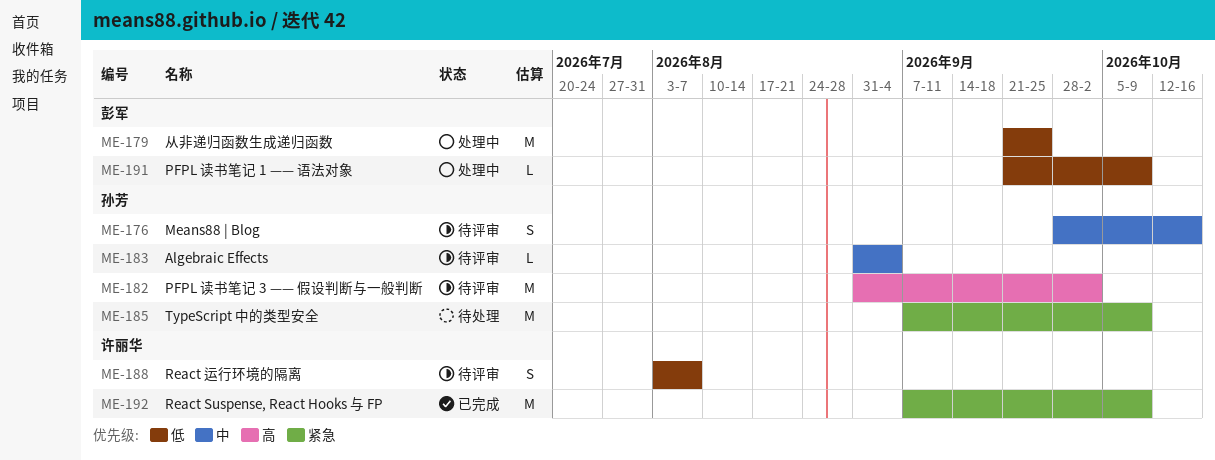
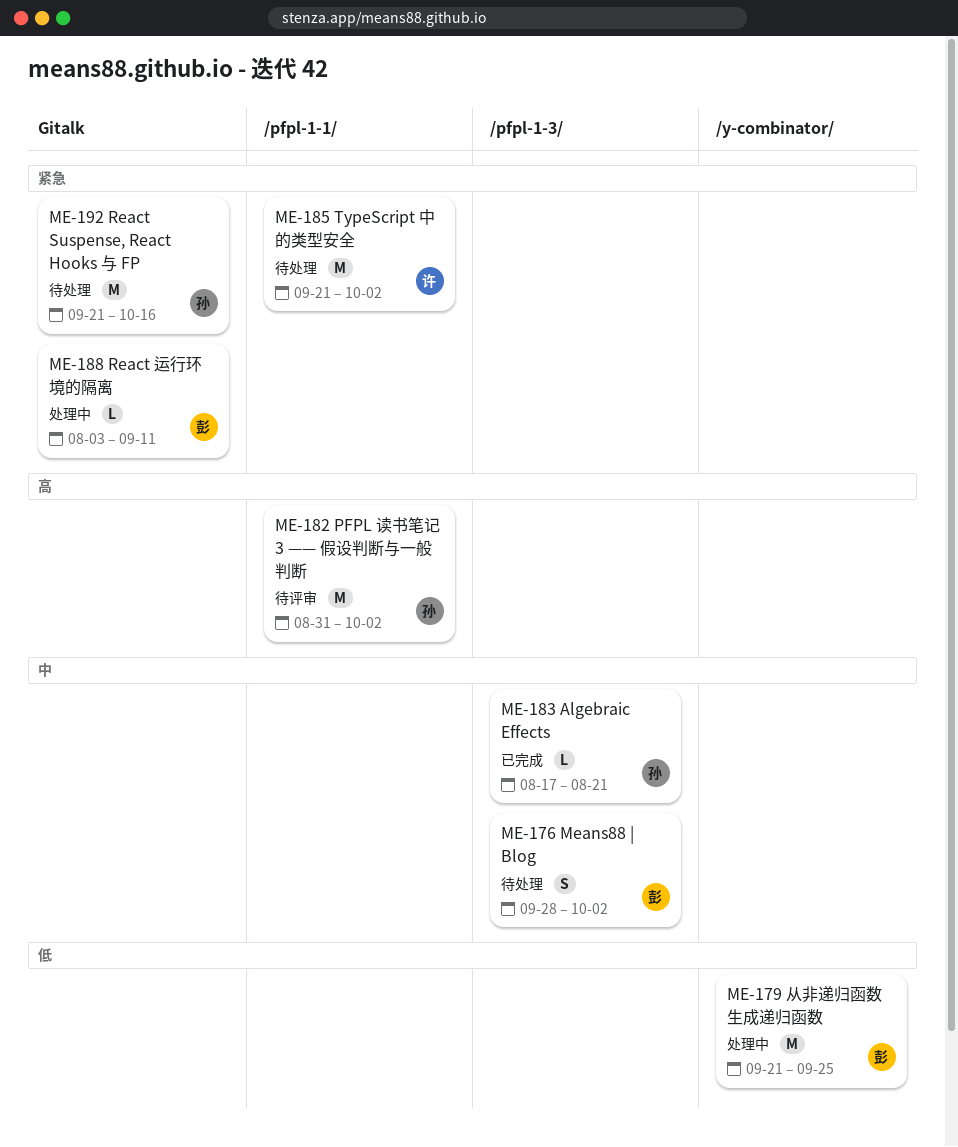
ME-176, status: 待评审 -> 待处理
ME-176, owner: 孙芳 -> 彭军
ME-176, due: Oct 16 -> Oct 2
ME-183, status: 待评审 -> 已完成
ME-183, start: Aug 31 -> Aug 17
ME-183, due: Sep 4 -> Aug 21
ME-185, owner: 孙芳 -> 许丽华
ME-185, start: Sep 7 -> Sep 21
ME-185, due: Oct 9 -> Oct 2
ME-188, status: 待评审 -> 处理中
ME-188, owner: 许丽华 -> 彭军
ME-188, priority: 低 -> 紧急
ME-188, estimate: S -> L
ME-188, due: Aug 7 -> Sep 11
ME-191: present -> none
ME-192, status: 已完成 -> 待处理
ME-192, owner: 许丽华 -> 孙芳
ME-192, start: Sep 7 -> Sep 21
ME-192, due: Oct 9 -> Oct 16

